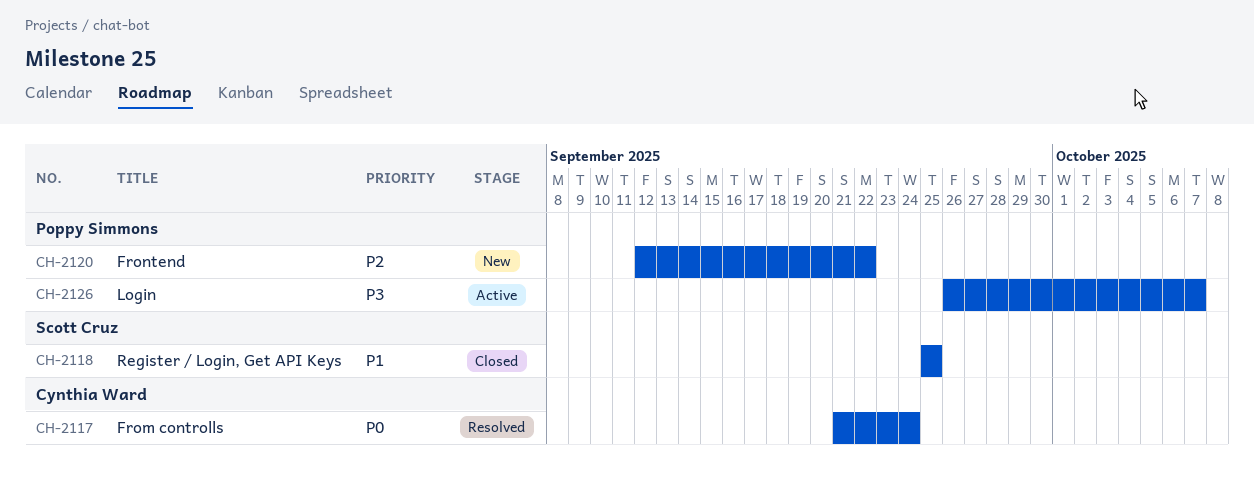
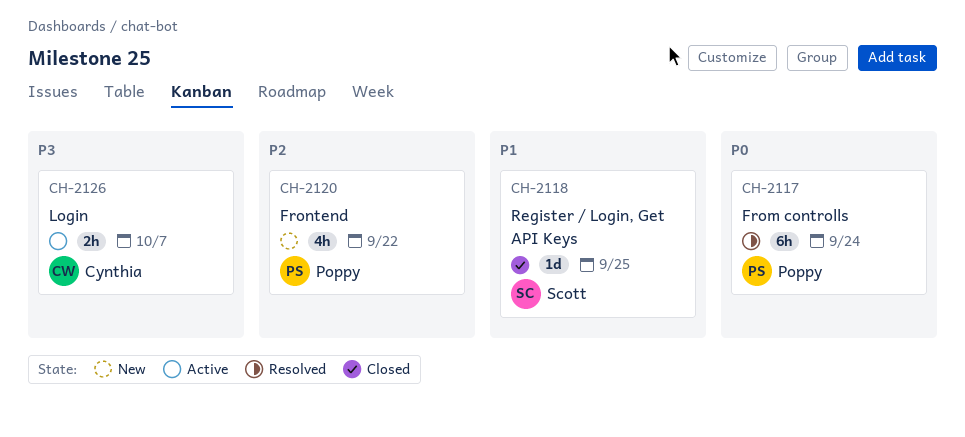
CH-2117, owner: Cynthia Ward -> Poppy Simmons
CH-2126, owner: Poppy Simmons -> Cynthia Ward

